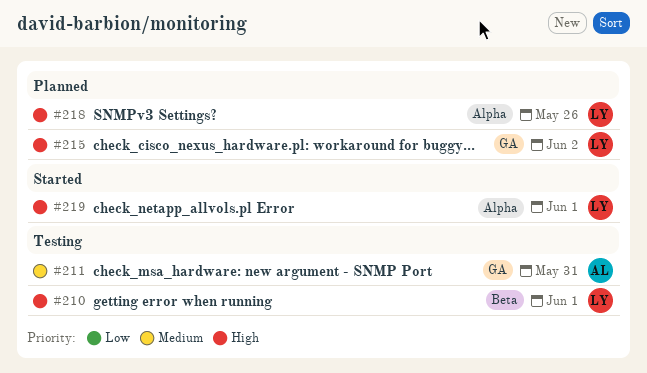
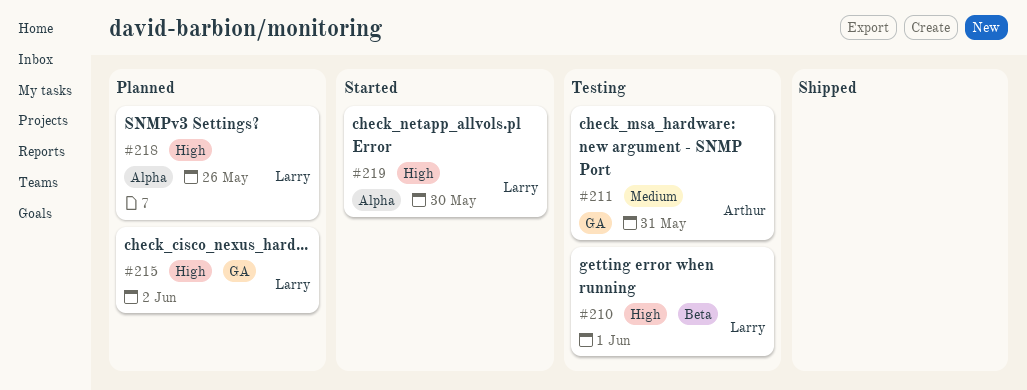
#219, due: Jun 1 -> May 30

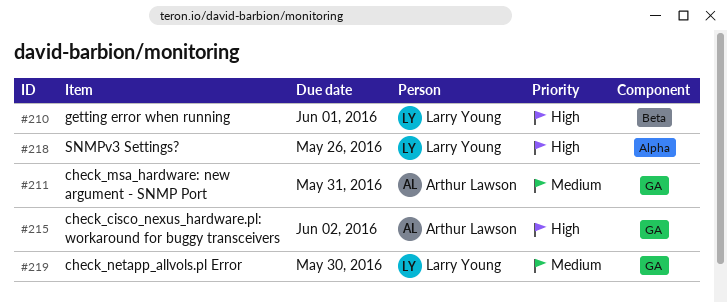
#215, owner: Larry Young -> Arthur Lawson
#219, priority: High -> Medium
#219, label: Alpha -> GA

